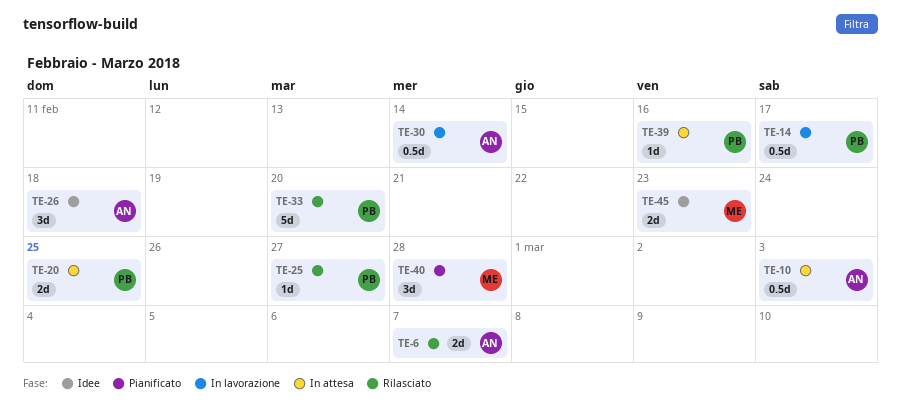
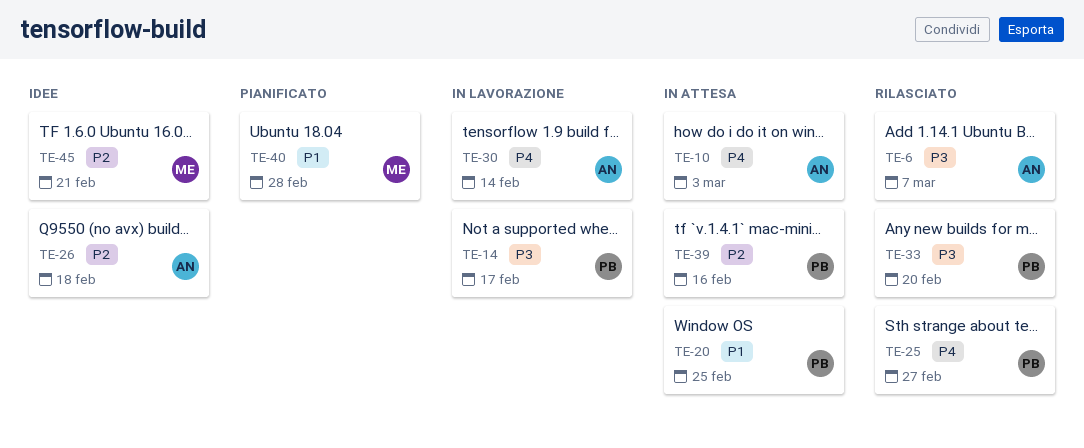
TE-45, due: Feb 23 -> Feb 21

